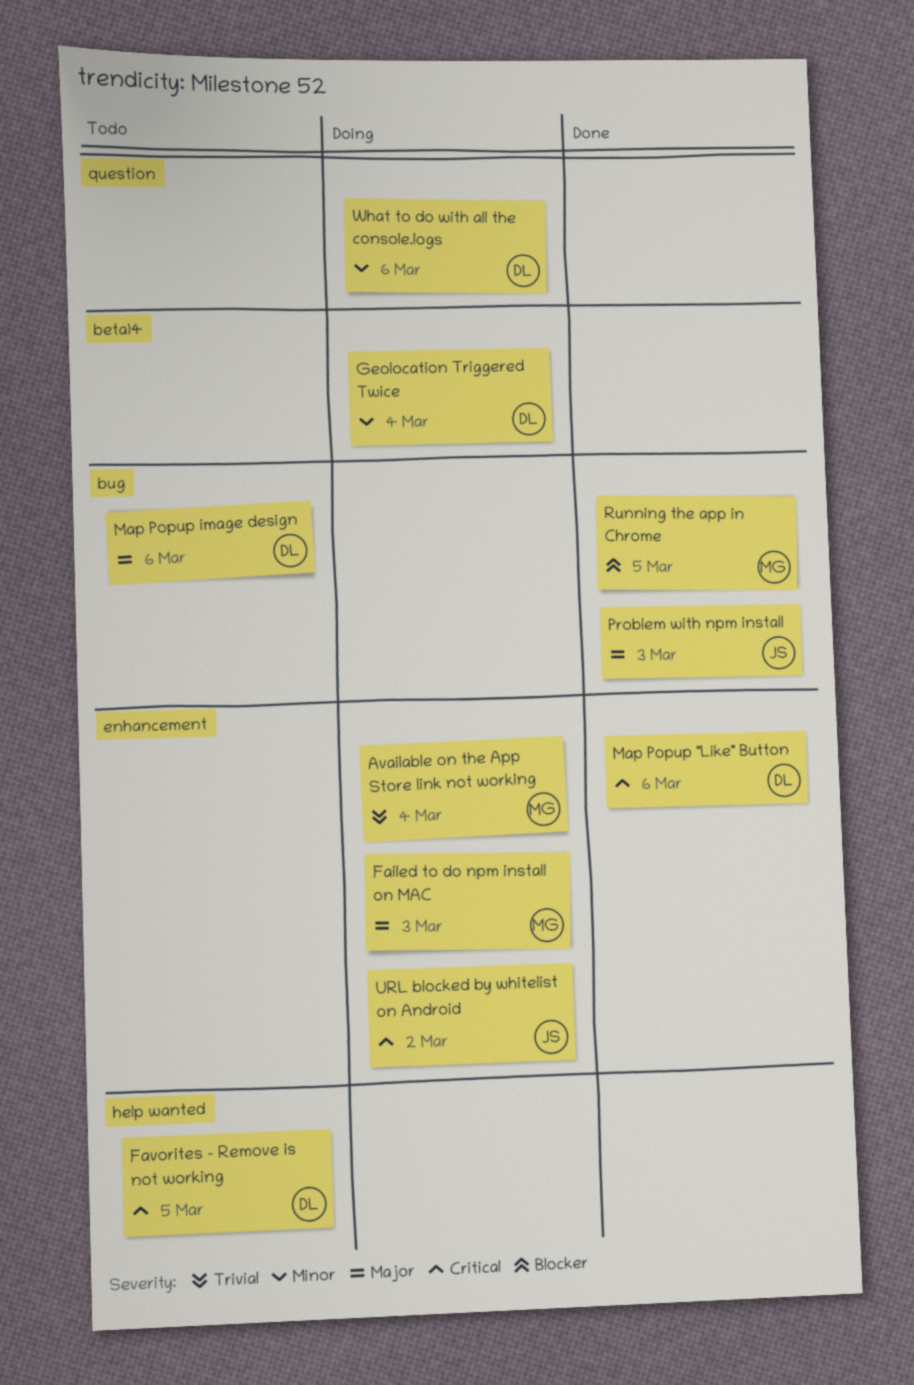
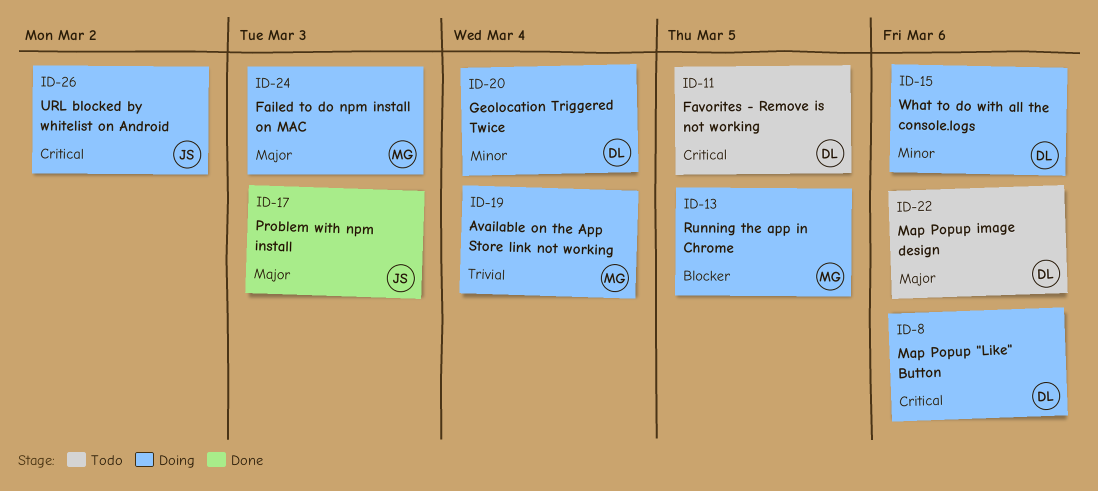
Map Popup "Like" Button, status: Done -> Doing
Running the app in Chrome, status: Done -> Doing

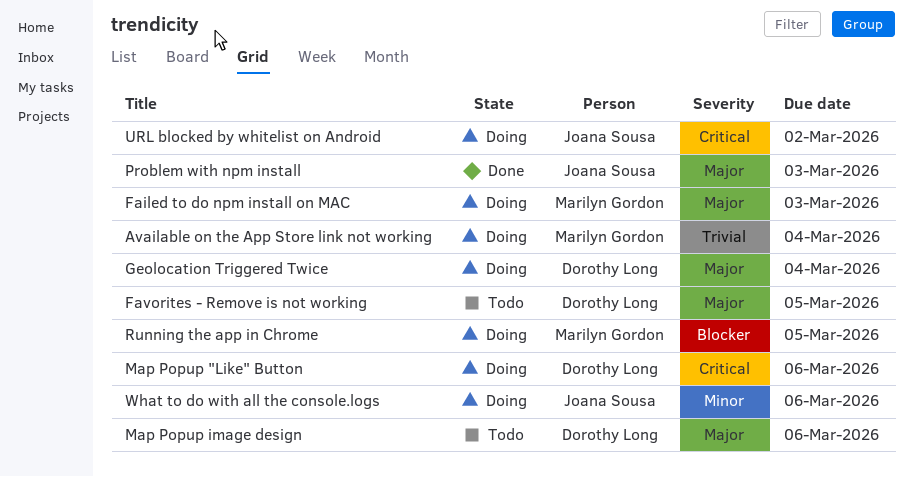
Favorites - Remove is not working, priority: Critical -> Major
Geolocation Triggered Twice, priority: Minor -> Major
What to do with all the console.logs, owner: Dorothy Long -> Joana Sousa

